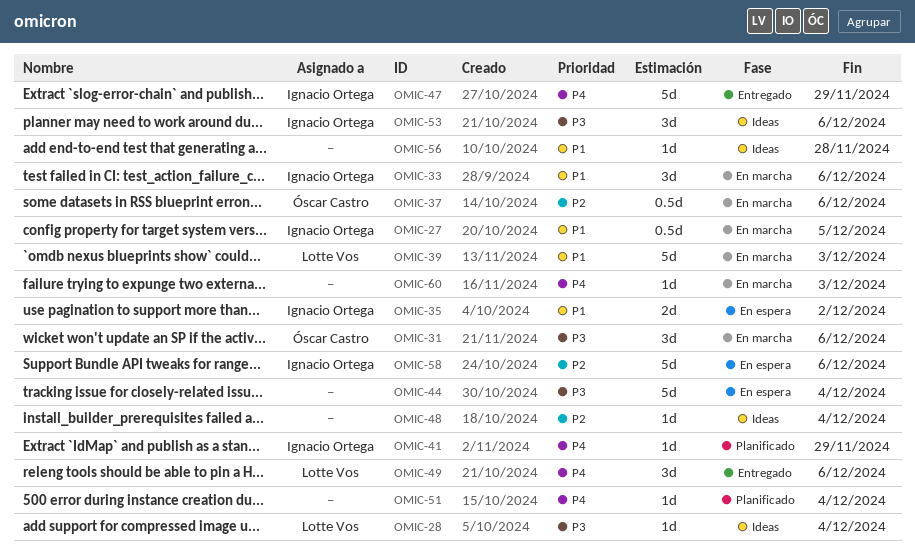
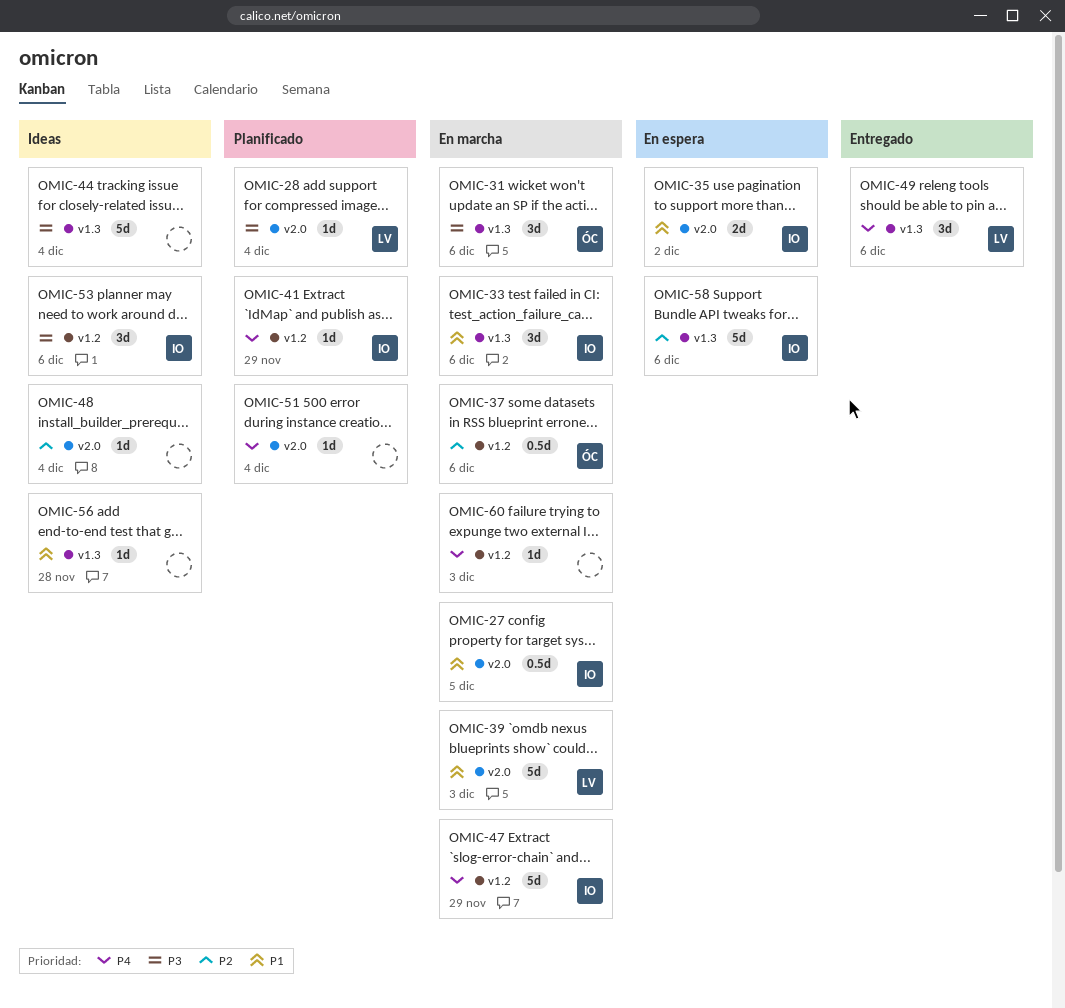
OMIC-28, status: Ideas -> Planificado
OMIC-44, status: En espera -> Ideas
OMIC-47, status: Entregado -> En marcha

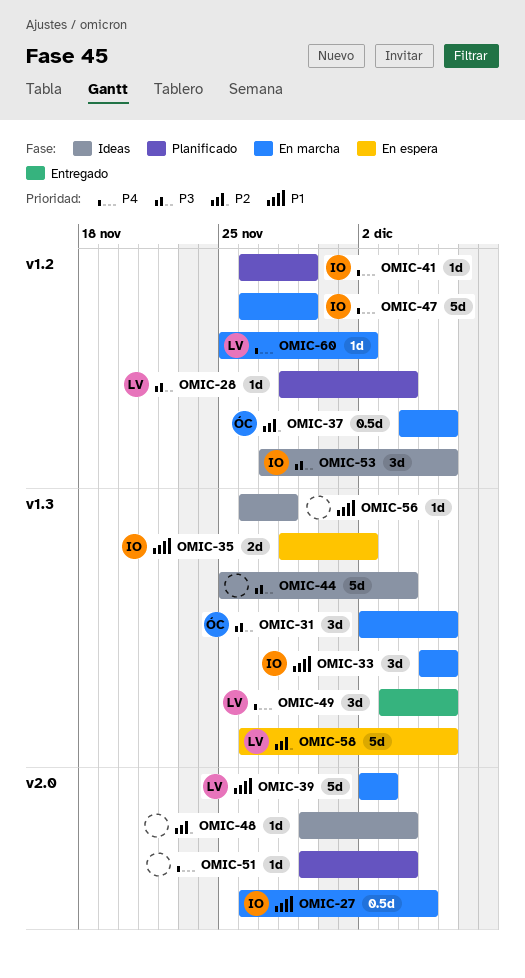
OMIC-28, label: v2.0 -> v1.2
OMIC-35, label: v2.0 -> v1.3
OMIC-58, owner: IO -> LV
OMIC-60, owner: none -> LV
OMIC-60, due: Dec 3 -> Dec 2

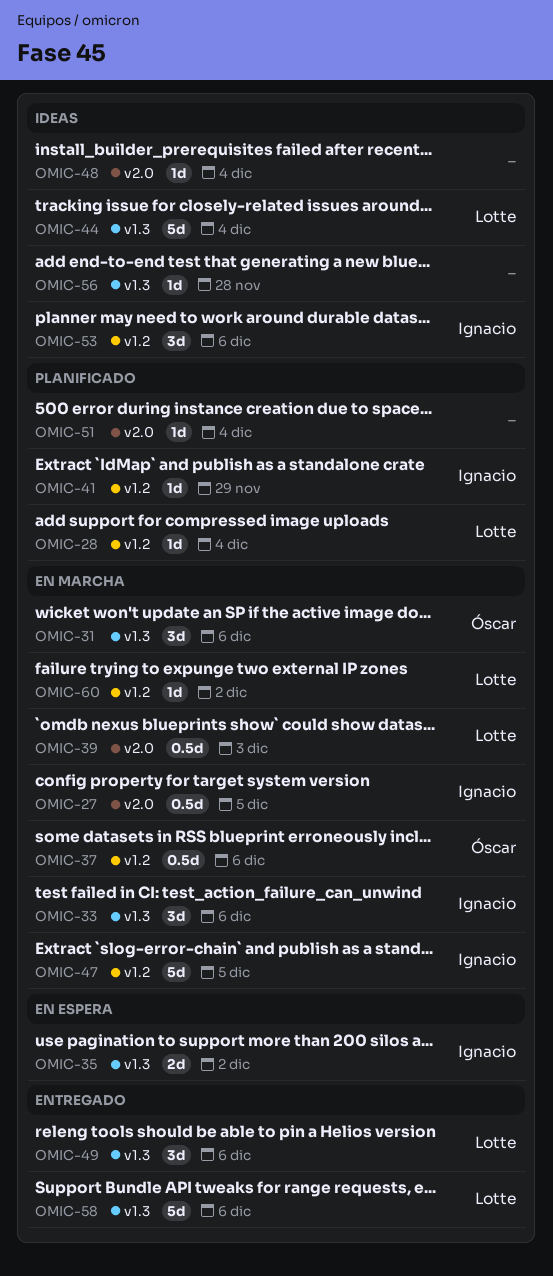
OMIC-39, estimate: 5d -> 0.5d
OMIC-44, owner: none -> Lotte
OMIC-47, due: Nov 29 -> Dec 5
OMIC-58, status: En espera -> Entregado

